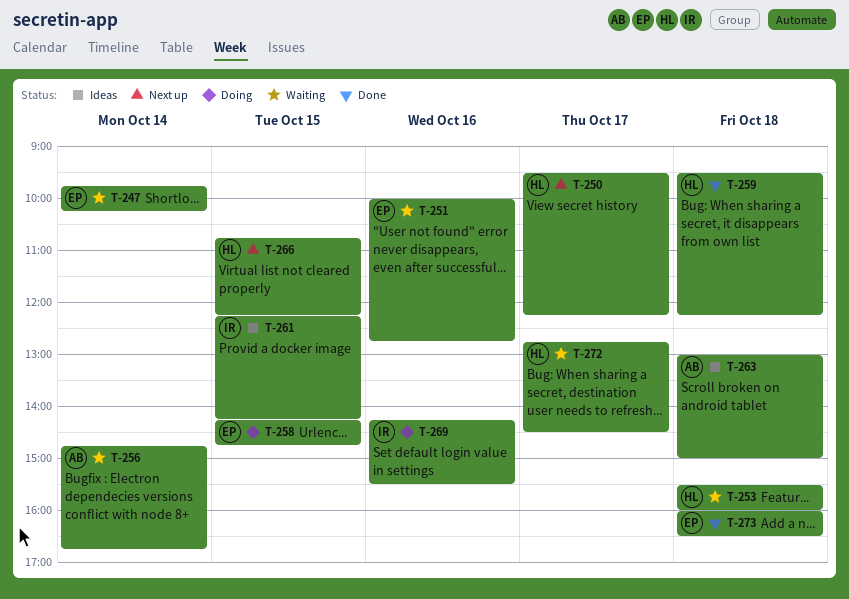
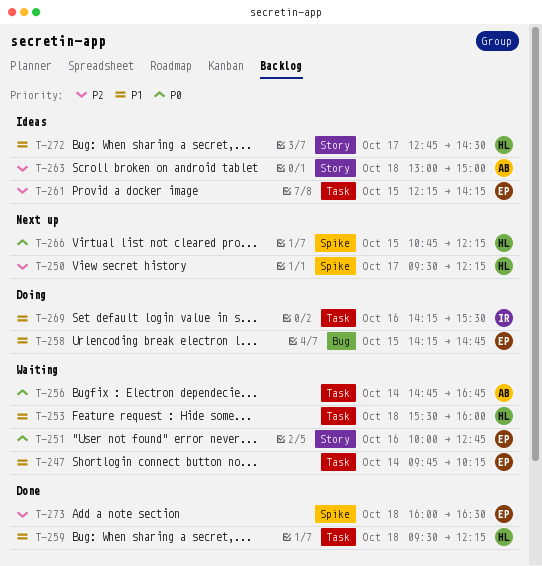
T-261, owner: IR -> EP
T-272, status: Waiting -> Ideas

